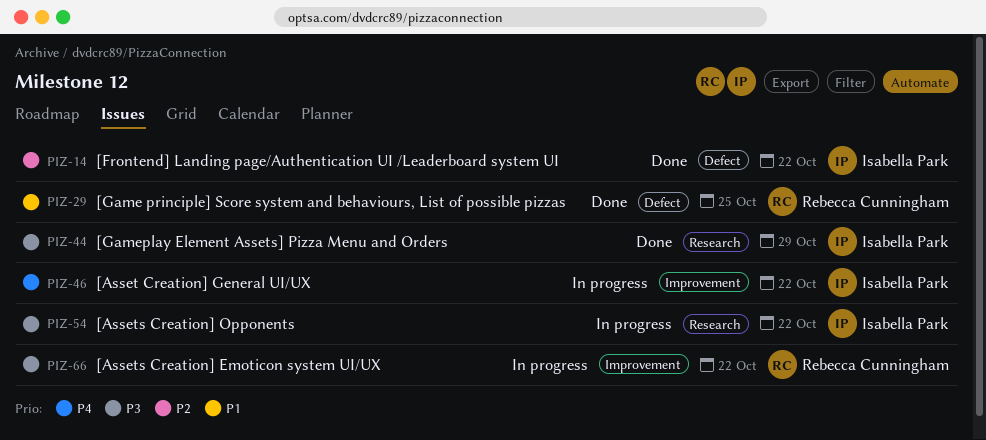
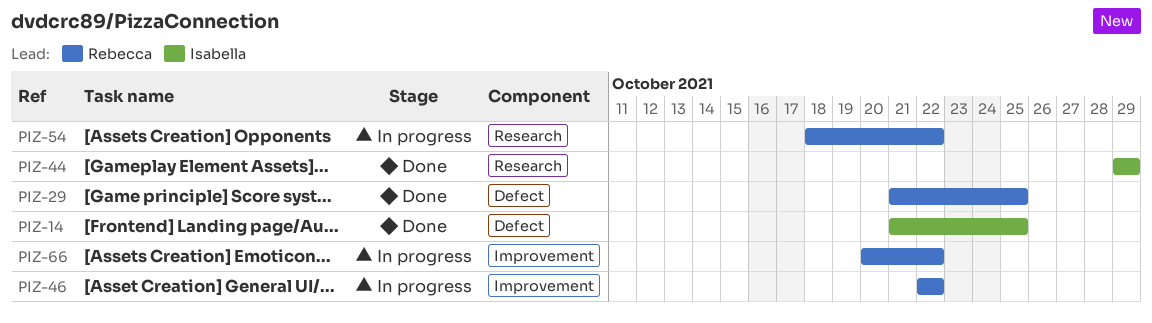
PIZ-14, due: Oct 22 -> Oct 25
PIZ-46, owner: Isabella Park -> Rebecca Cunningham
PIZ-54, owner: Isabella Park -> Rebecca Cunningham

